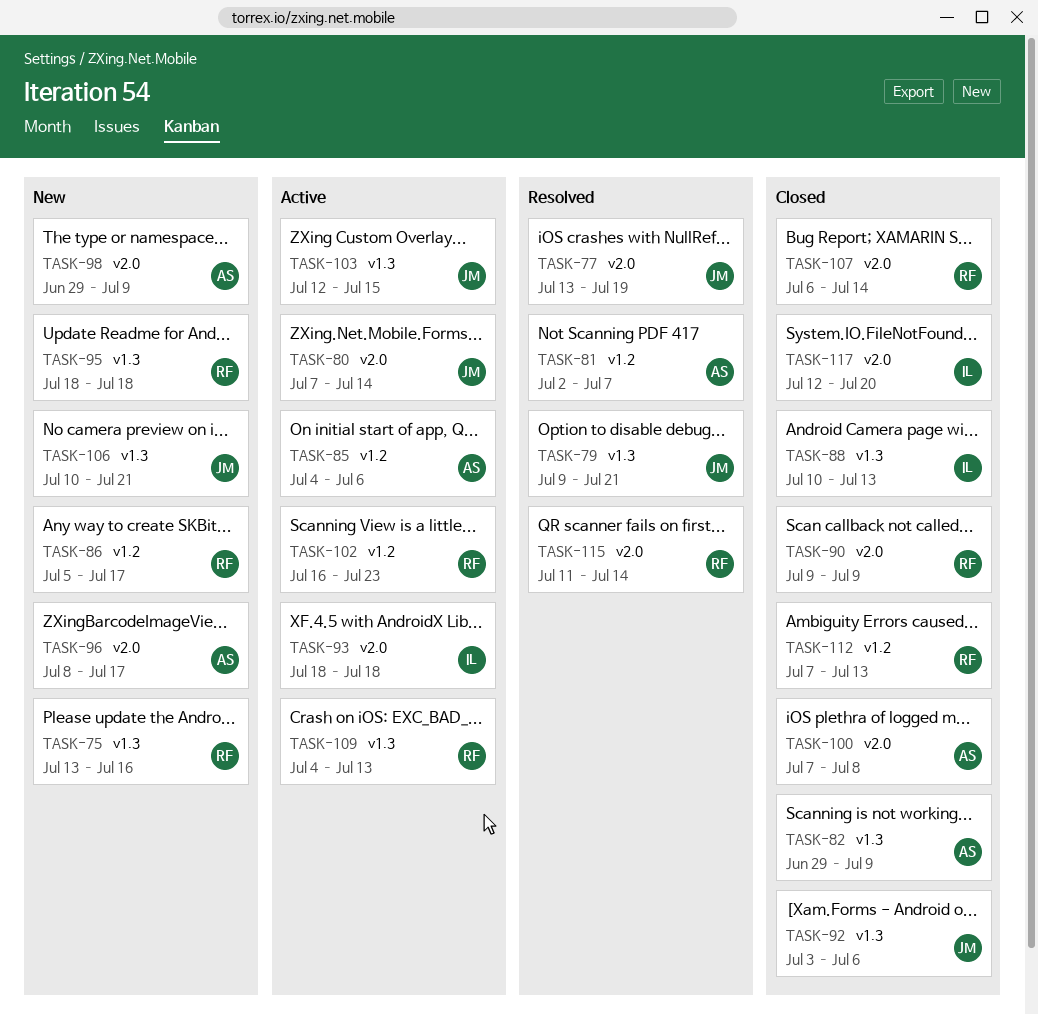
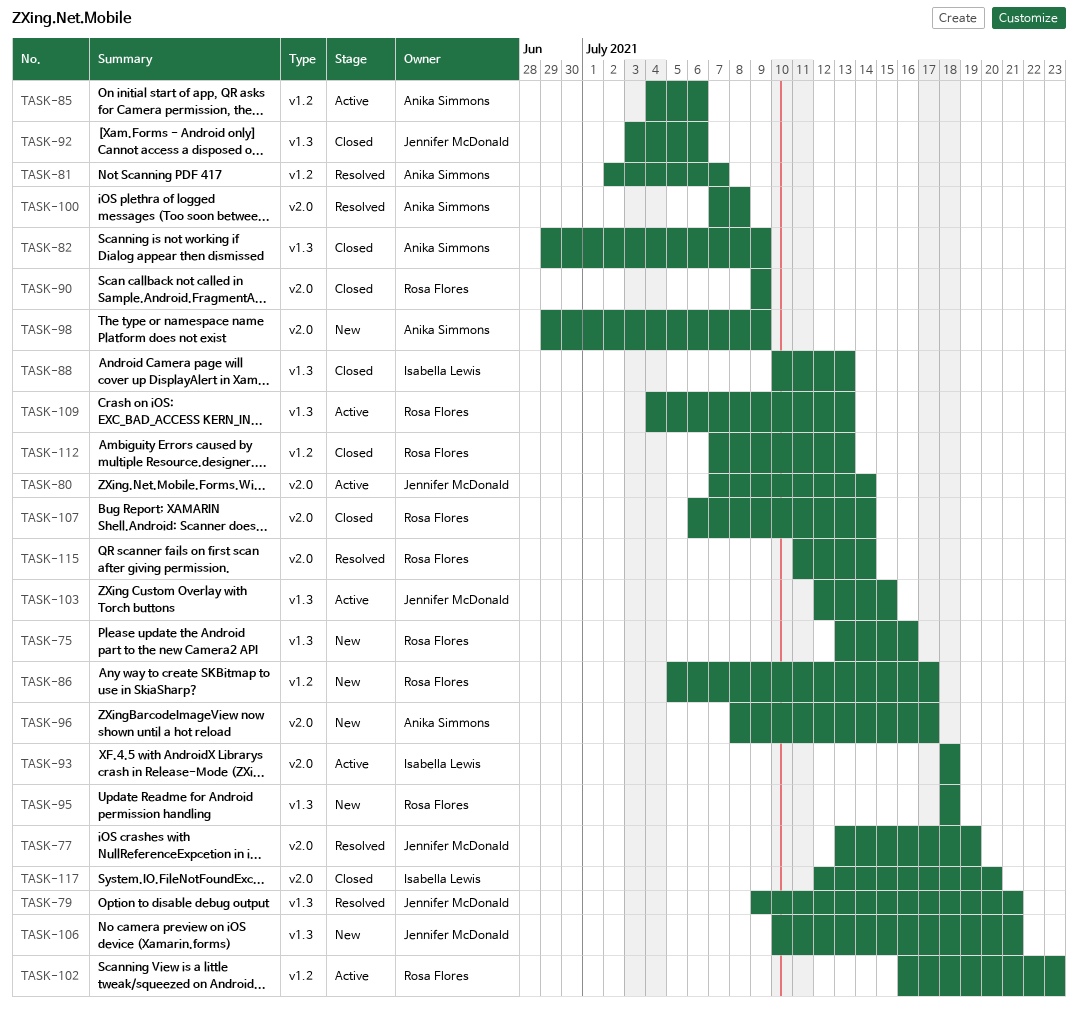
TASK-100, status: Closed -> Resolved

